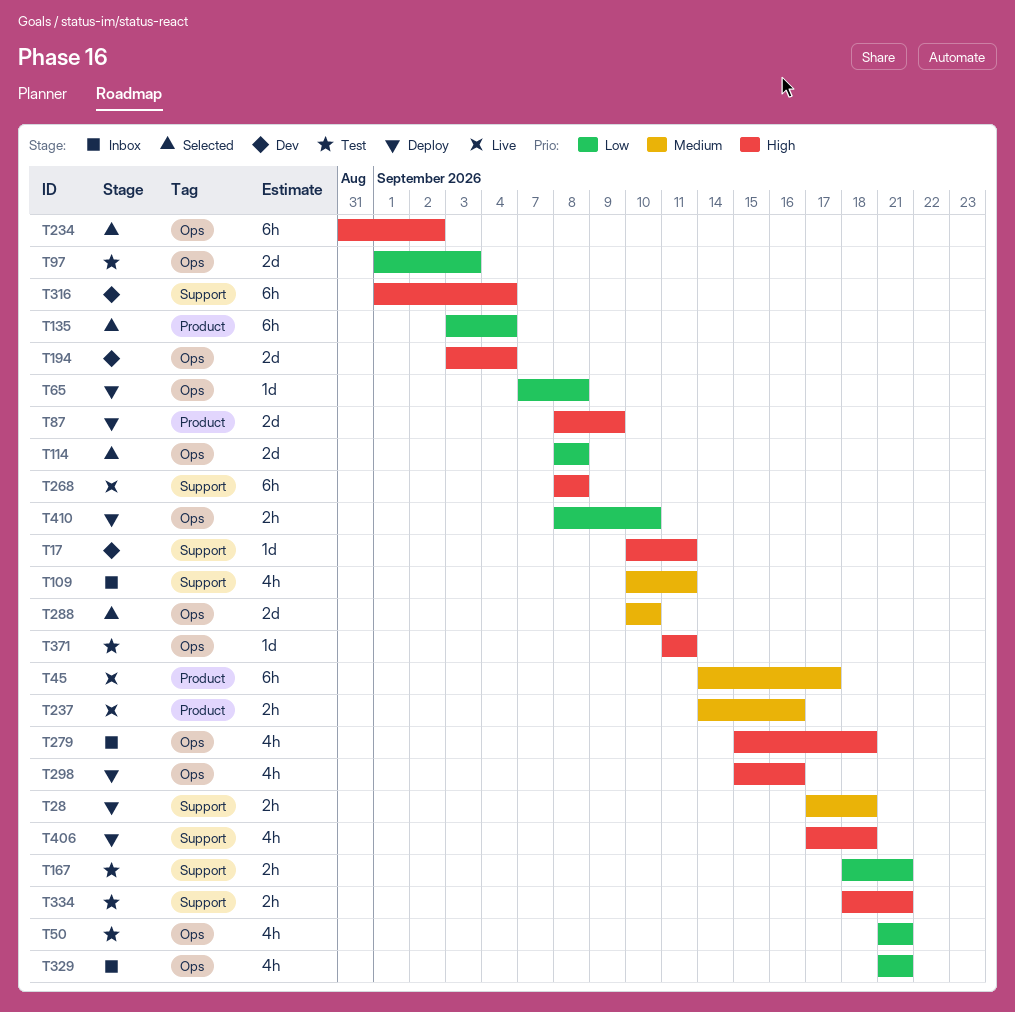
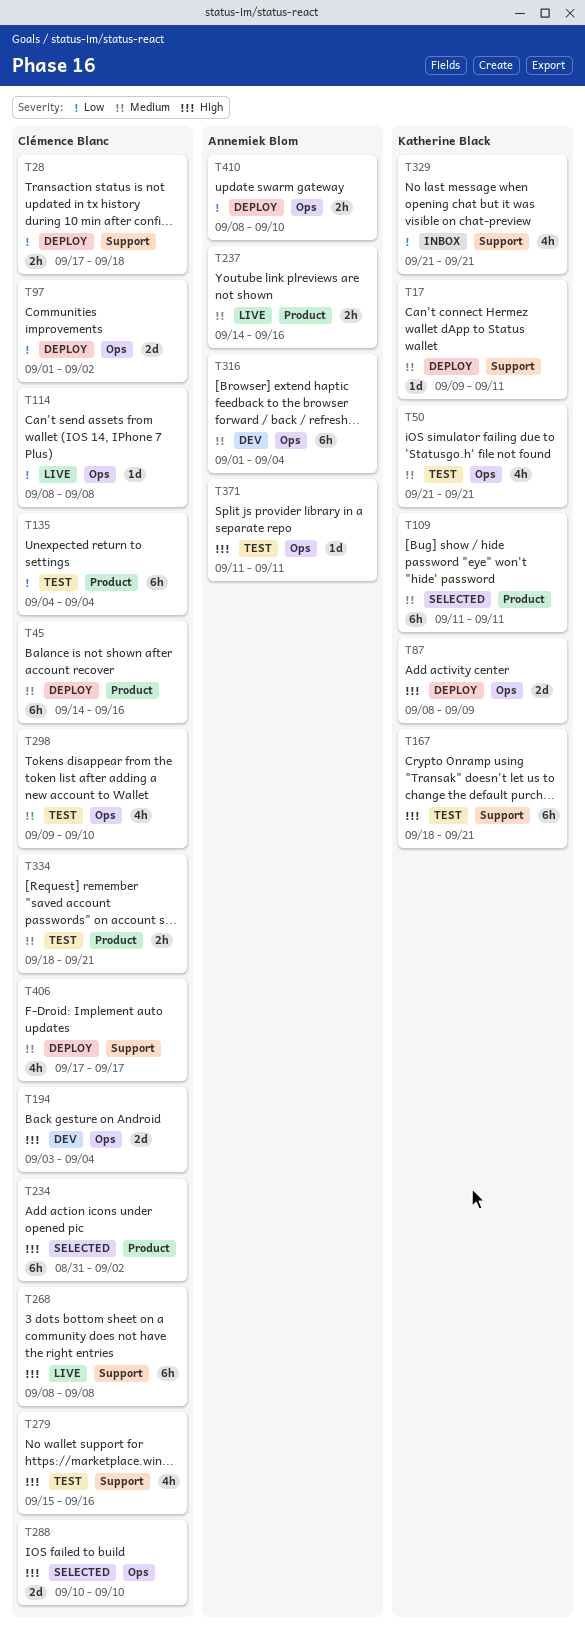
T17, status: Dev -> Deploy
T17, priority: High -> Medium
T17, start: Sep 10 -> Sep 9
T28, priority: Medium -> Low
T45, status: Live -> Deploy
T45, due: Sep 17 -> Sep 16
T50, priority: Low -> Medium
T65: present -> none
T87, label: Product -> Ops
T97, status: Test -> Deploy
T97, due: Sep 3 -> Sep 2
T109, status: Inbox -> Selected
T109, label: Support -> Product
T109, estimate: 4h -> 6h
T109, start: Sep 10 -> Sep 11
T114, status: Selected -> Live
T114, estimate: 2d -> 1d
T135, status: Selected -> Test
T135, start: Sep 3 -> Sep 4
T167, priority: Low -> High
T167, estimate: 2h -> 6h
T234, label: Ops -> Product
T279, status: Inbox -> Test
T279, label: Ops -> Support
T279, due: Sep 18 -> Sep 16
T288, priority: Medium -> High
T298, status: Deploy -> Test
T298, priority: High -> Medium
T298, start: Sep 15 -> Sep 9
T298, due: Sep 16 -> Sep 10
T316, priority: High -> Medium
T316, label: Support -> Ops
T329, label: Ops -> Support
T334, priority: High -> Medium
T334, label: Support -> Product
T406, priority: High -> Medium
T406, due: Sep 18 -> Sep 17

